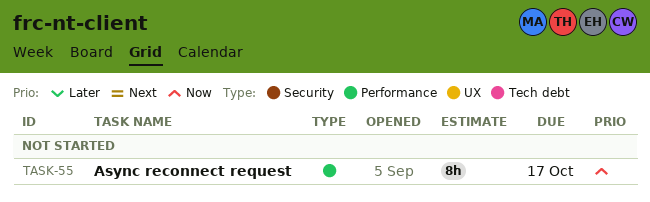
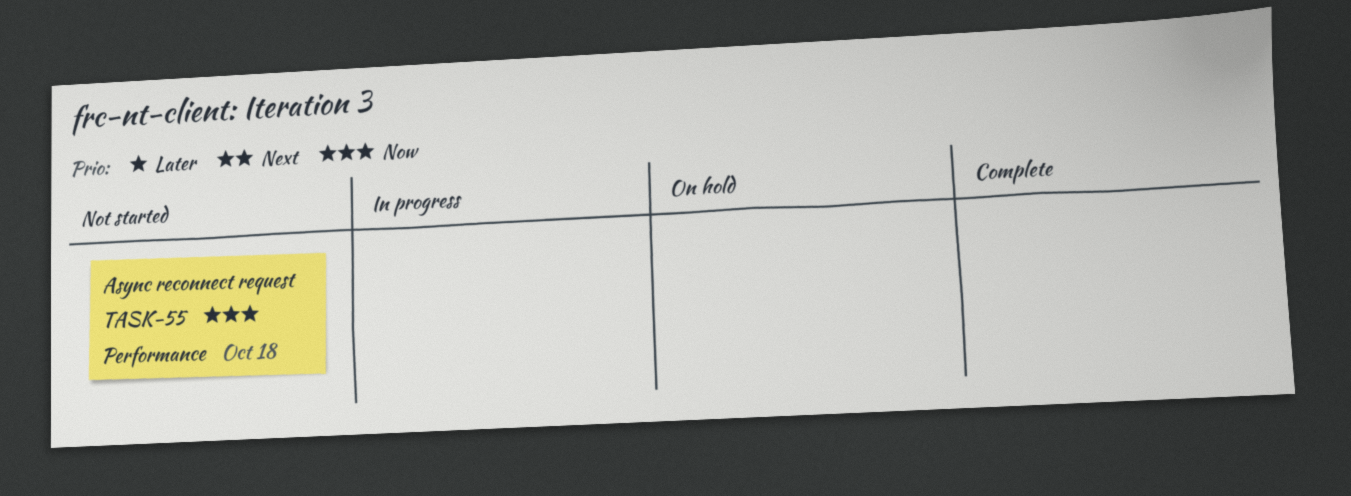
TASK-55, due: Oct 17 -> Oct 18

